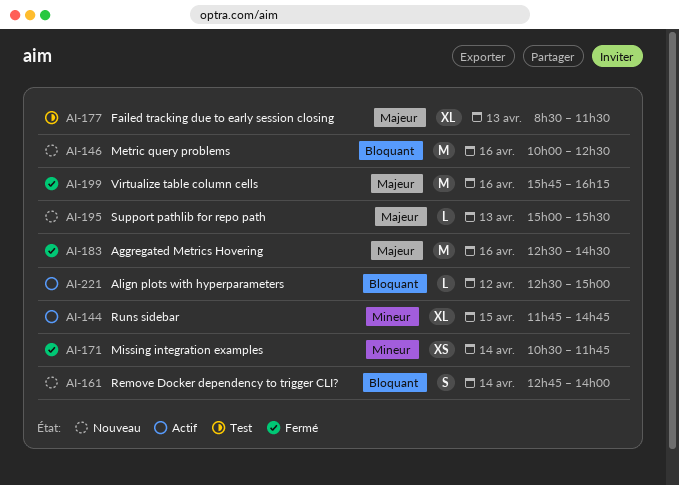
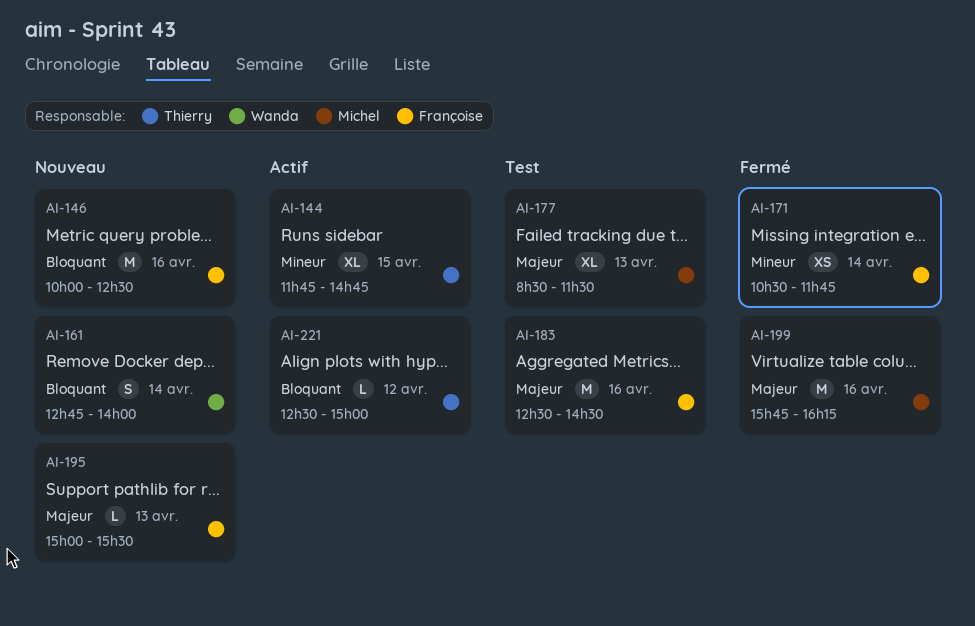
AI-183, status: Fermé -> Test

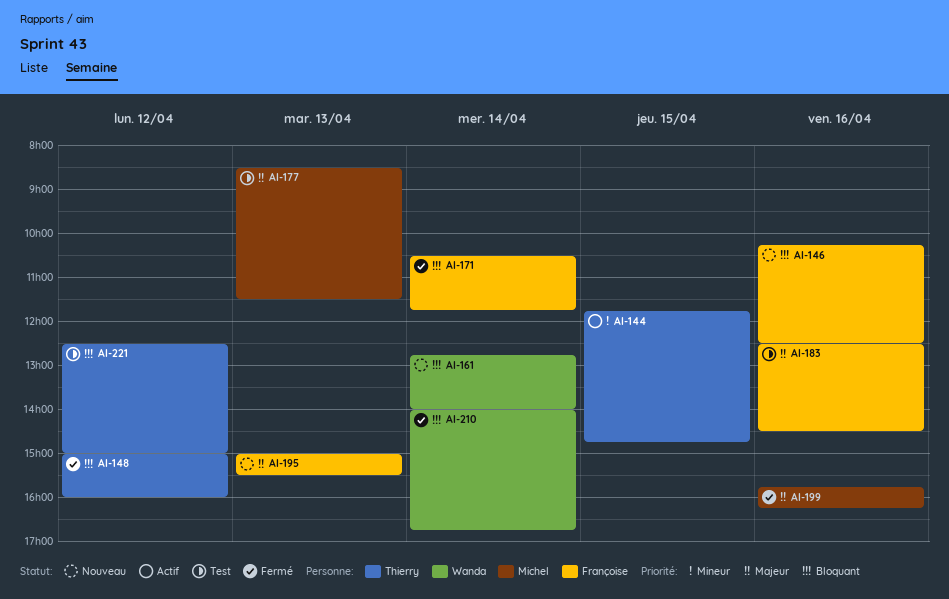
AI-146, begins: 10:00 -> 10:15
AI-148: none -> present
AI-171, priority: Mineur -> Bloquant
AI-210: none -> present
AI-221, status: Actif -> Test

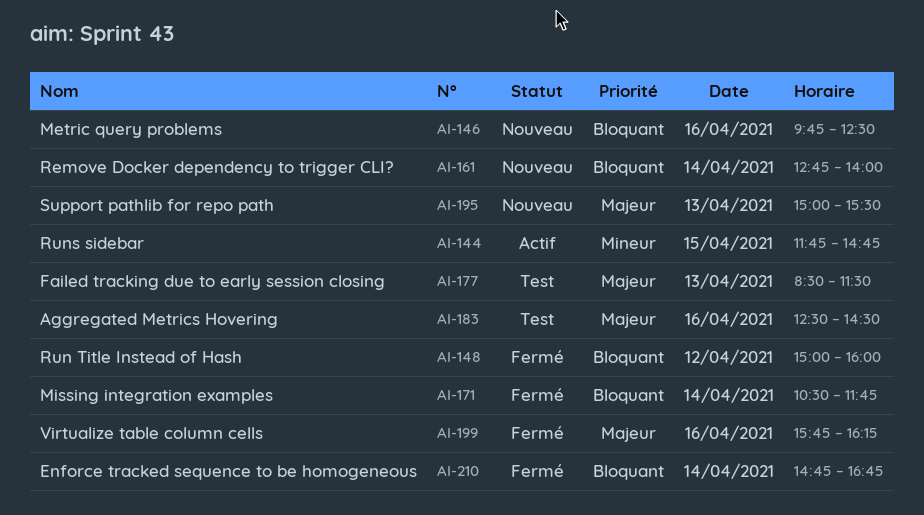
AI-146, begins: 10:15 -> 09:45
AI-210, begins: 14:00 -> 14:45
AI-221: present -> none

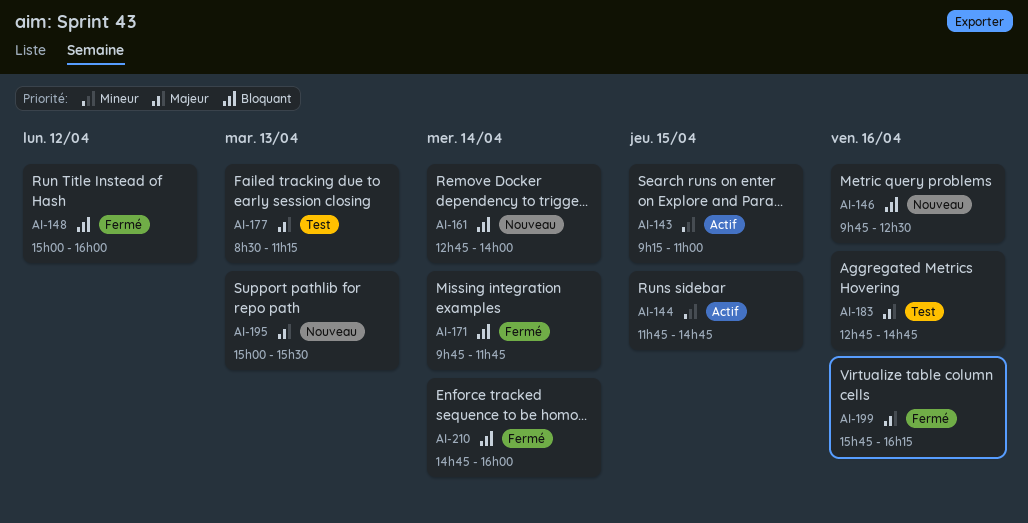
AI-143: none -> present
AI-171, begins: 10:30 -> 09:45
AI-177, ends: 11:30 -> 11:15
AI-183, begins: 12:30 -> 12:45
AI-183, ends: 14:30 -> 14:45
AI-210, ends: 16:45 -> 16:00

